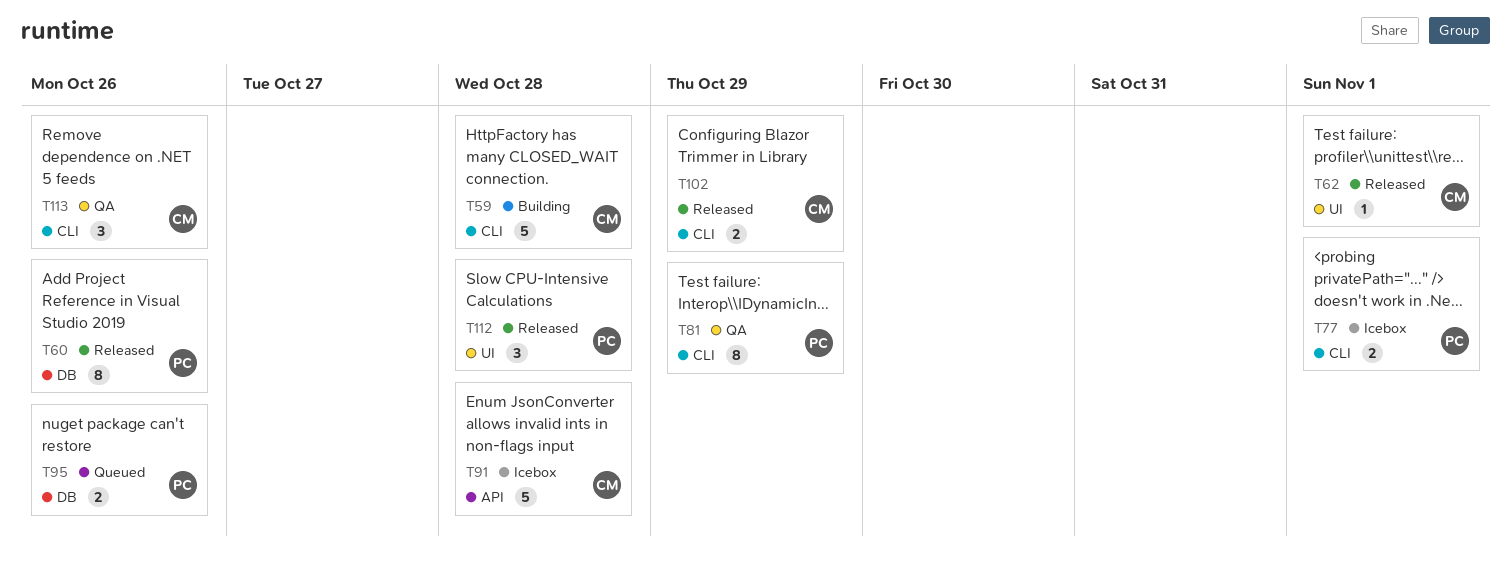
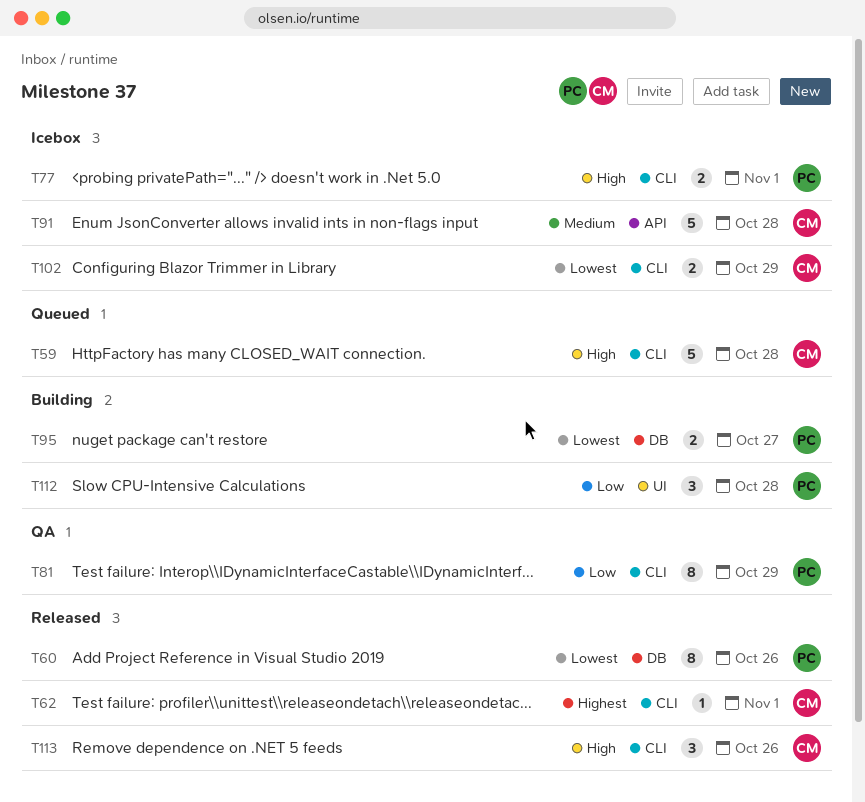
T59, status: Building -> Queued
T62, label: UI -> CLI
T95, status: Queued -> Building
T95, due: Oct 26 -> Oct 27
T102, status: Released -> Icebox
T112, status: Released -> Building
T113, status: QA -> Released

